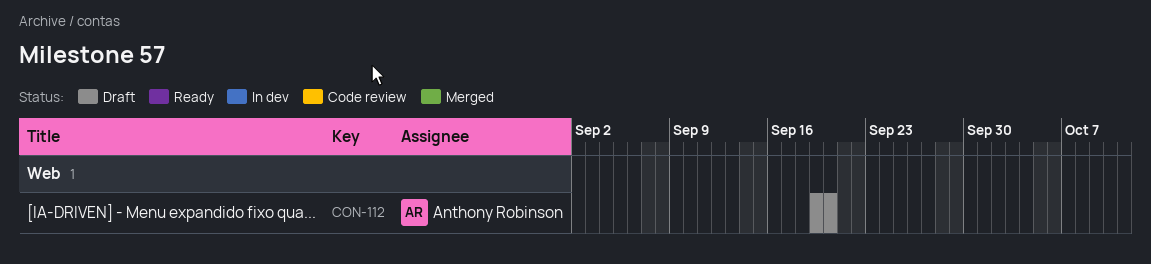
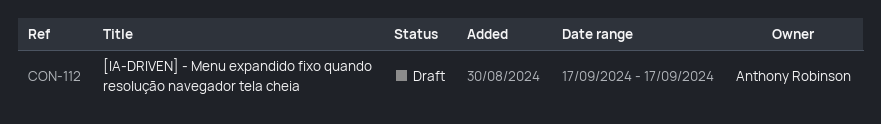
CON-112, start: Sep 19 -> Sep 17
CON-112, due: Sep 20 -> Sep 17

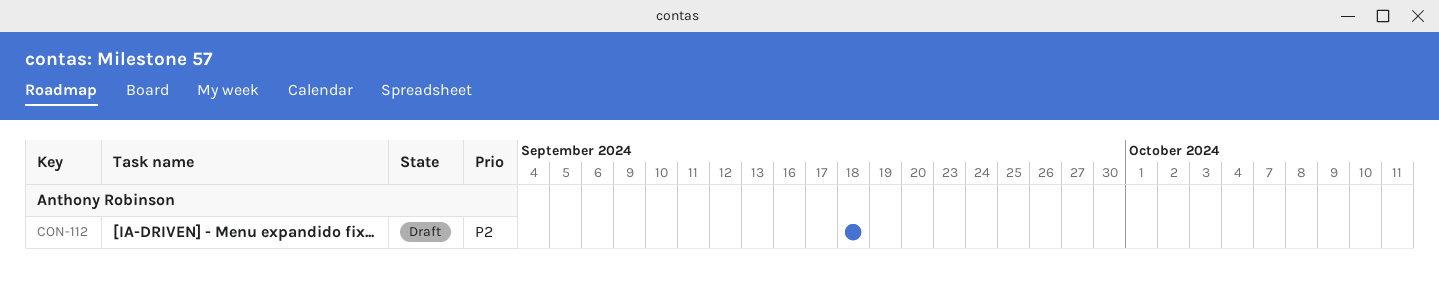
CON-112, start: Sep 17 -> Sep 18
CON-112, due: Sep 17 -> Sep 18

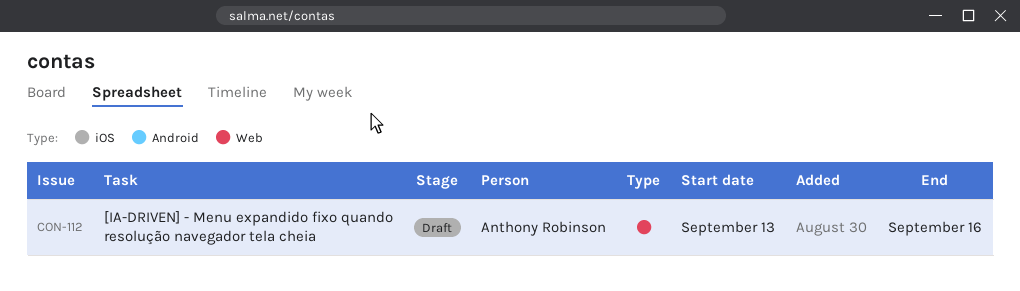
CON-112, start: Sep 18 -> Sep 13
CON-112, due: Sep 18 -> Sep 16

